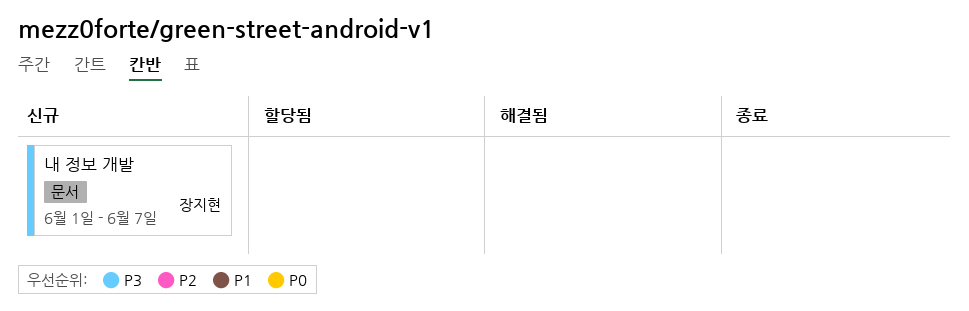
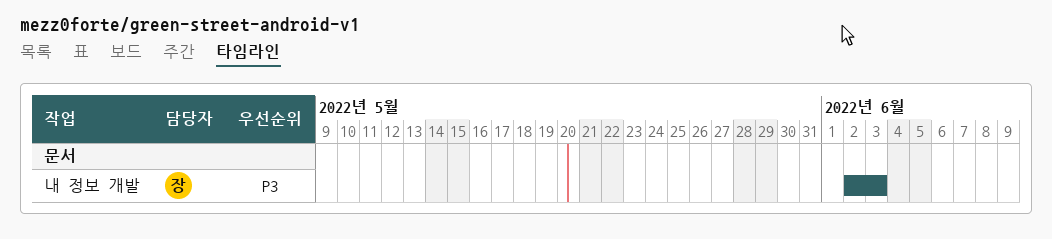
내 정보 개발, start: Jun 1 -> Jun 2
내 정보 개발, due: Jun 7 -> Jun 3

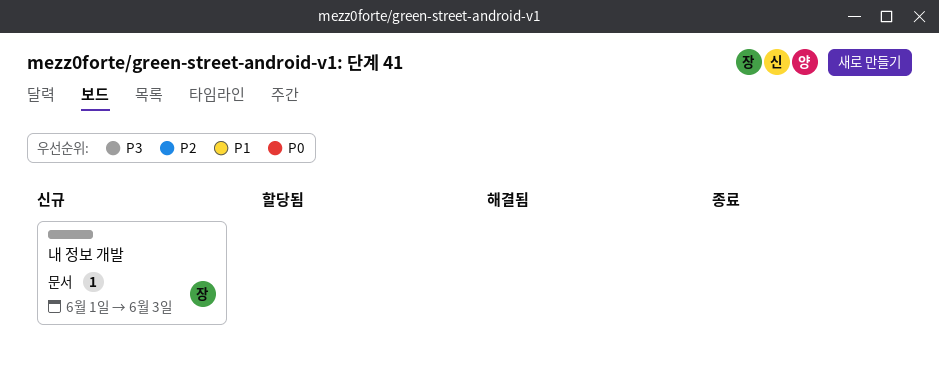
내 정보 개발, start: Jun 2 -> Jun 1

